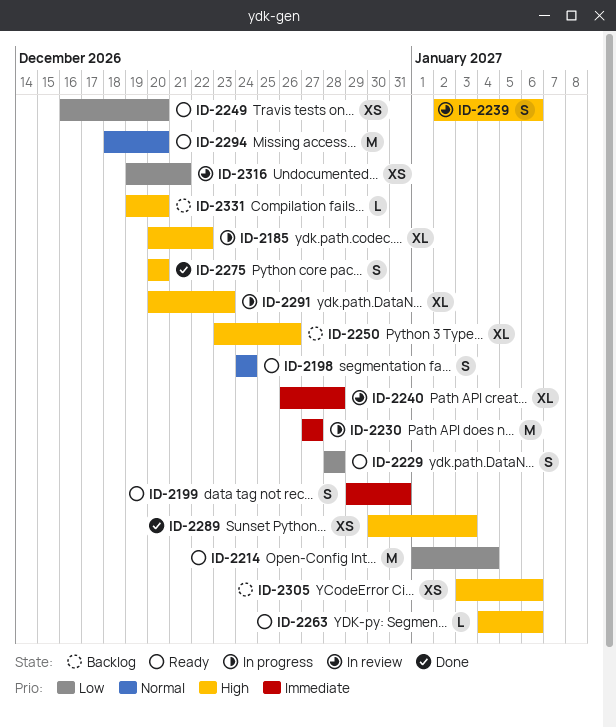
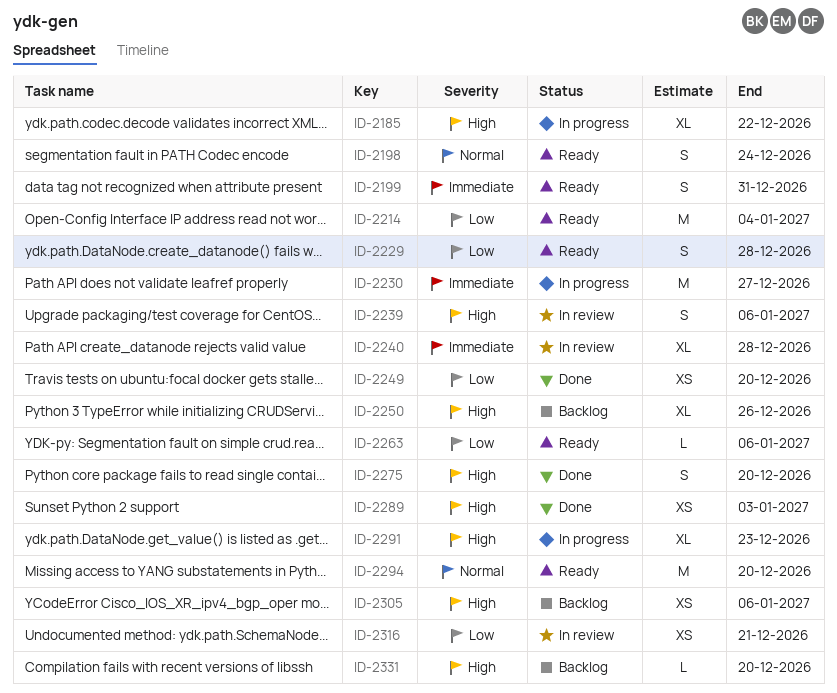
ID-2249, status: Ready -> Done
ID-2263, priority: High -> Low

